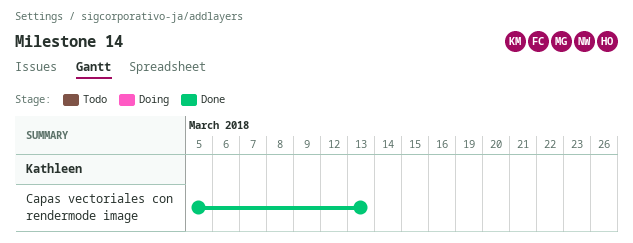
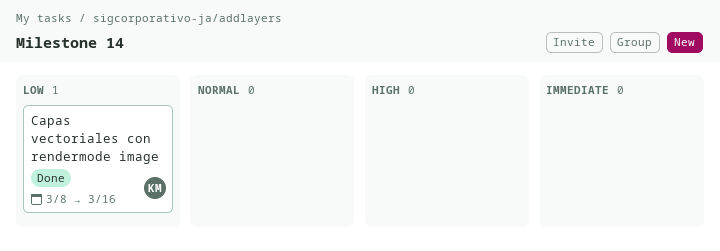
Capas vectoriales con rendermode image, start: Mar 5 -> Mar 8
Capas vectoriales con rendermode image, due: Mar 13 -> Mar 16

